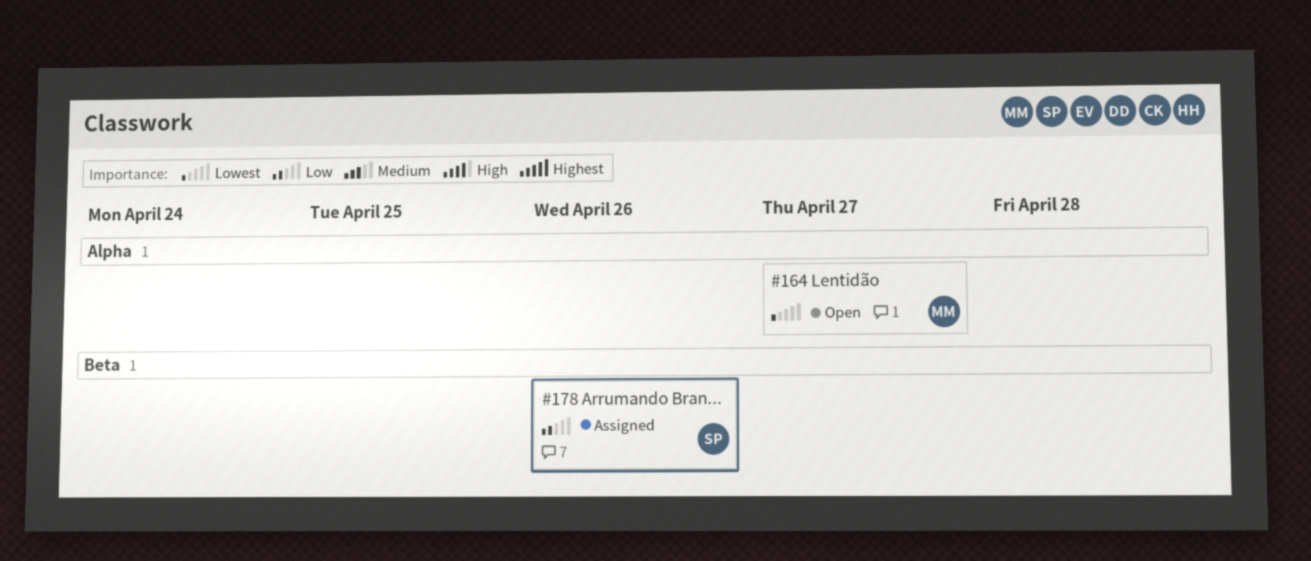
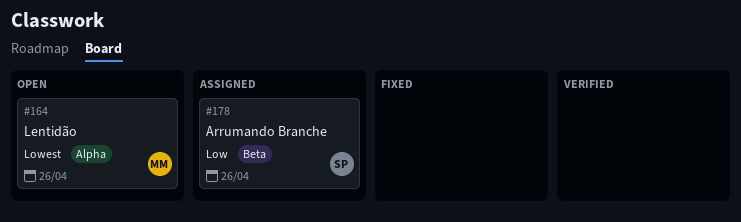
#164, due: Apr 27 -> Apr 26

